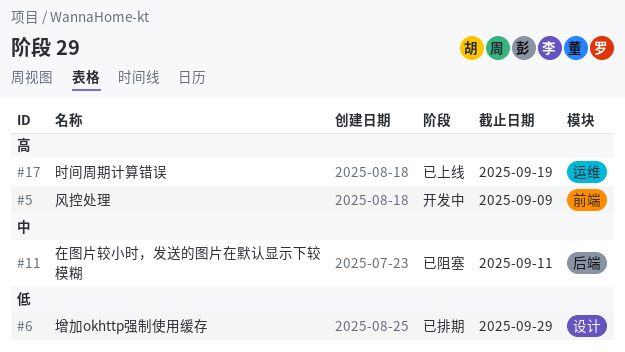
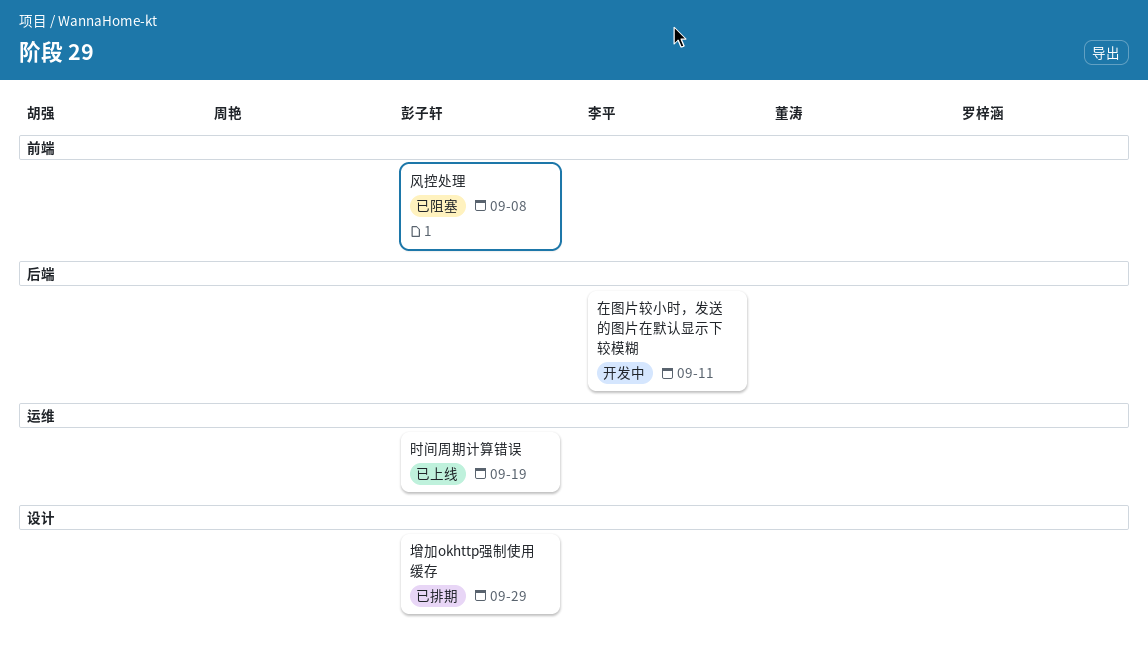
在图片较小时，发送的图片在默认显示下较模糊, status: 已阻塞 -> 开发中
风控处理, status: 开发中 -> 已阻塞
风控处理, due: Sep 9 -> Sep 8

